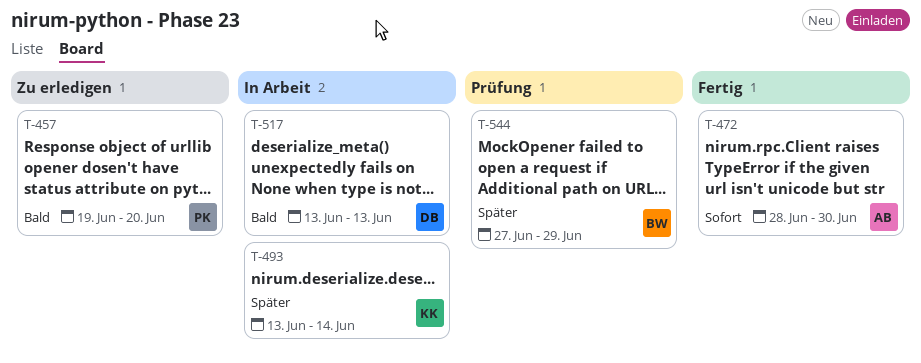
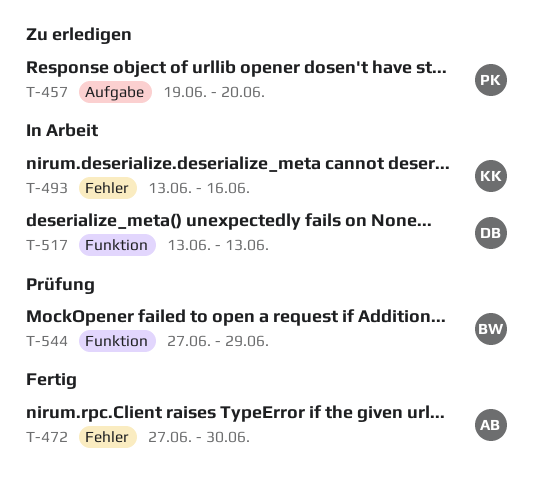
T-472, start: Jun 28 -> Jun 27
T-493, due: Jun 14 -> Jun 16

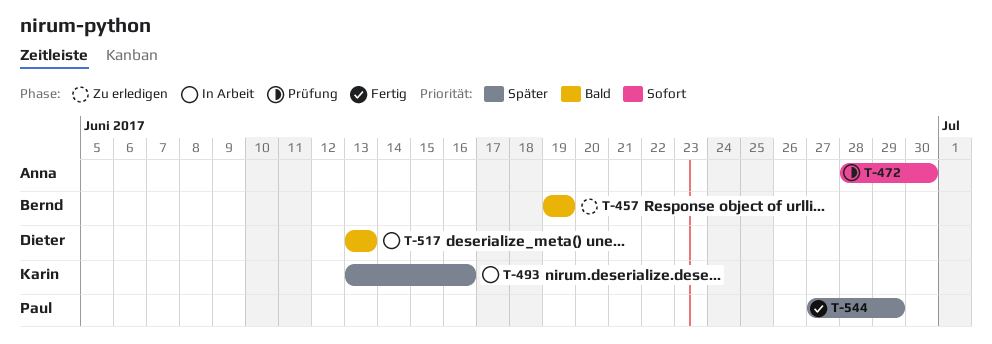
T-457, owner: Paul -> Bernd
T-457, due: Jun 20 -> Jun 19
T-472, status: Fertig -> Prüfung
T-472, start: Jun 27 -> Jun 28
T-544, status: Prüfung -> Fertig
T-544, owner: Bernd -> Paul

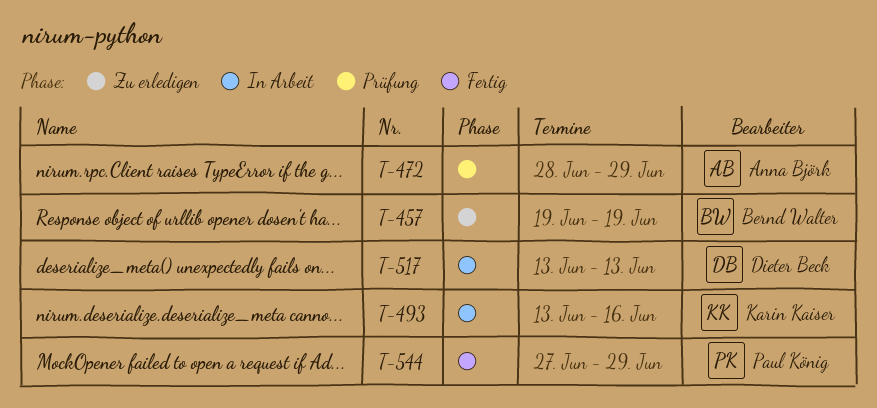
T-472, due: Jun 30 -> Jun 29

